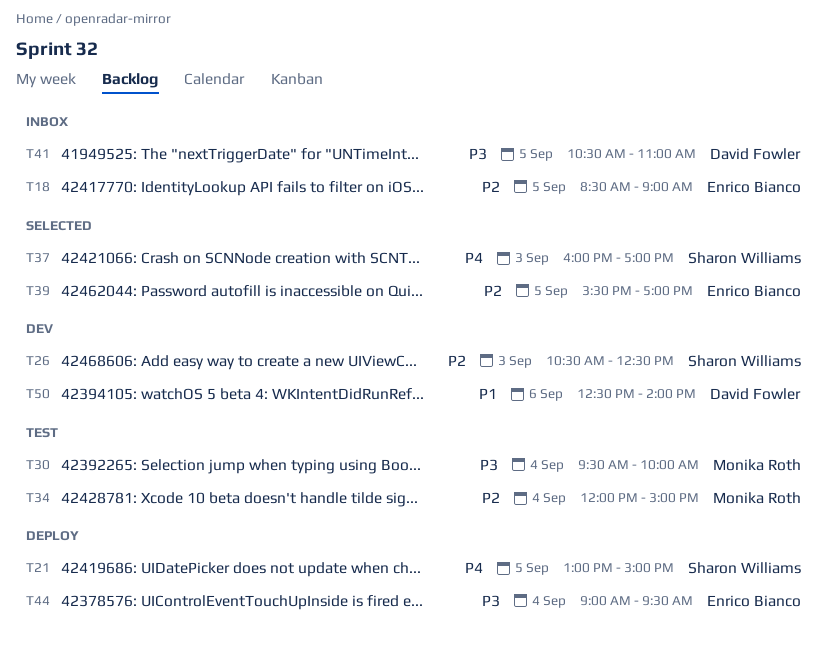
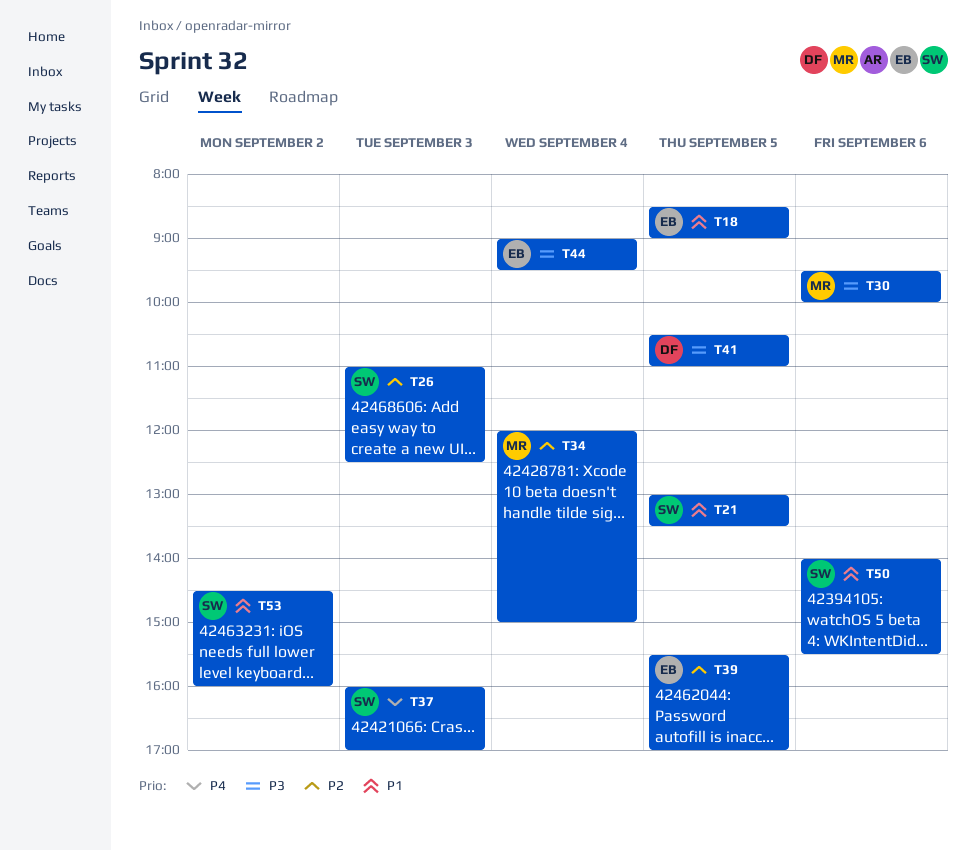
T18, priority: P2 -> P1
T21, priority: P4 -> P1
T21, ends: 15:00 -> 13:30
T26, begins: 10:30 -> 11:00
T30, day: Sep 4 -> Sep 6
T50, owner: David Fowler -> Sharon Williams
T50, begins: 12:30 -> 14:00
T50, ends: 14:00 -> 15:30
T53: none -> present

